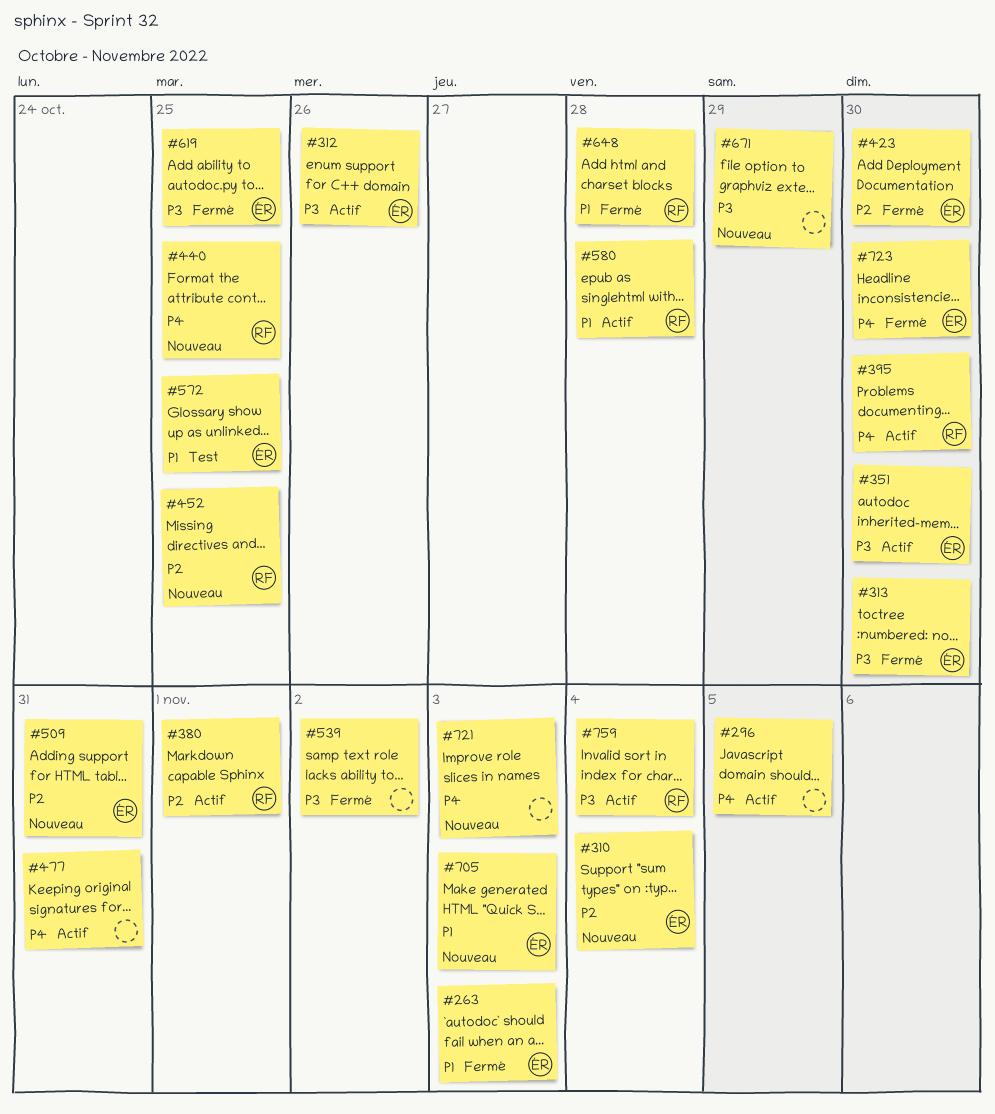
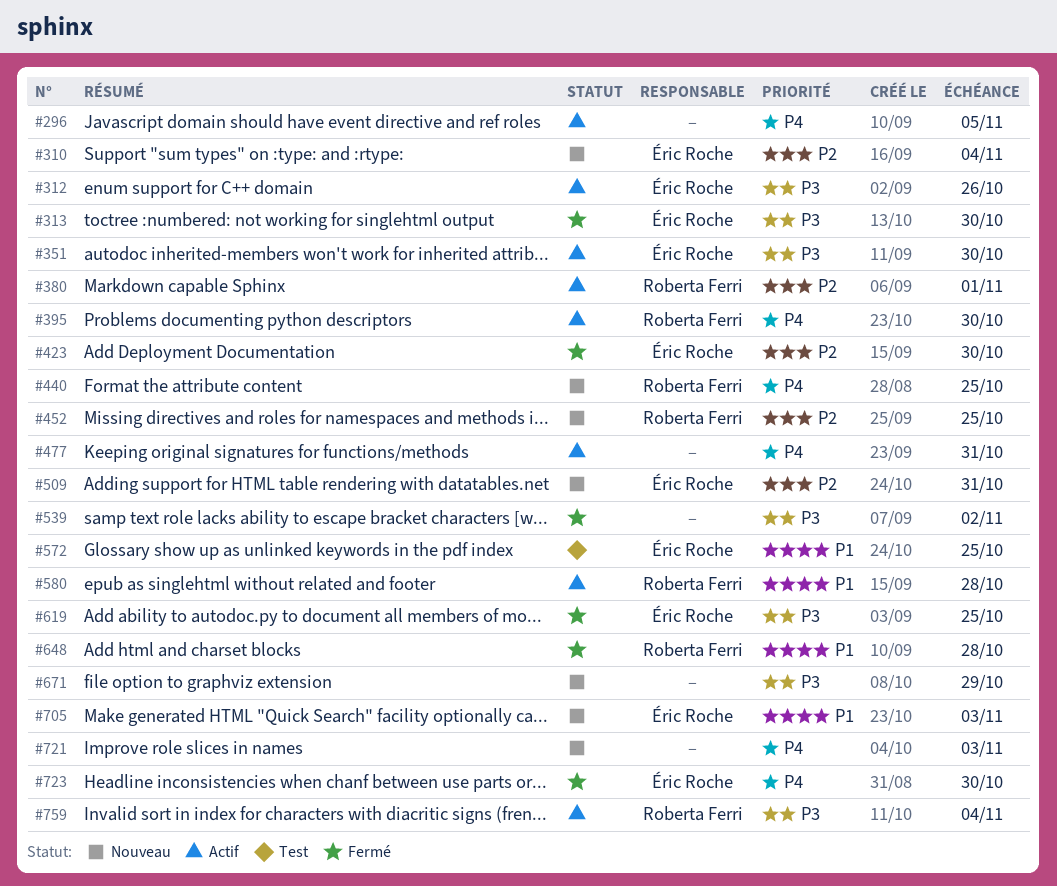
#263: present -> none

